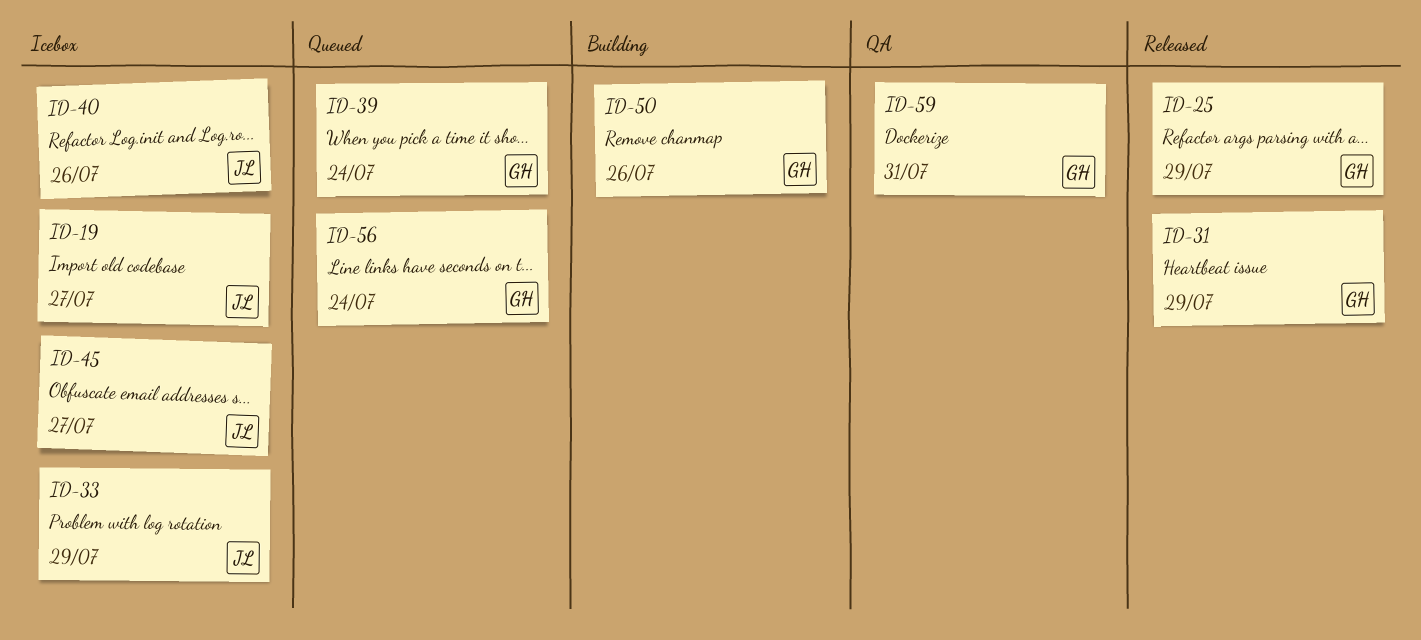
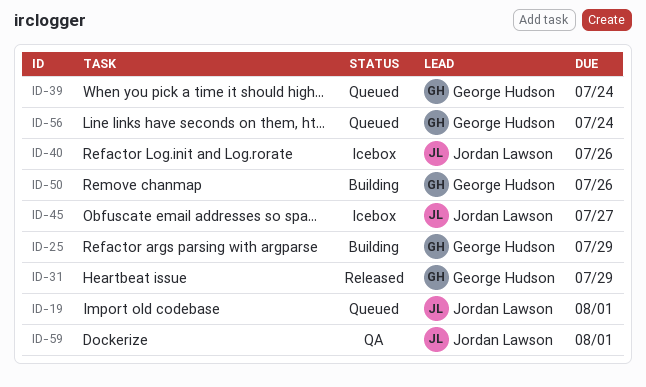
ID-19, status: Icebox -> Queued
ID-19, due: Jul 27 -> Aug 1
ID-25, status: Released -> Building
ID-33: present -> none
ID-59, owner: George Hudson -> Jordan Lawson
ID-59, due: Jul 31 -> Aug 1

